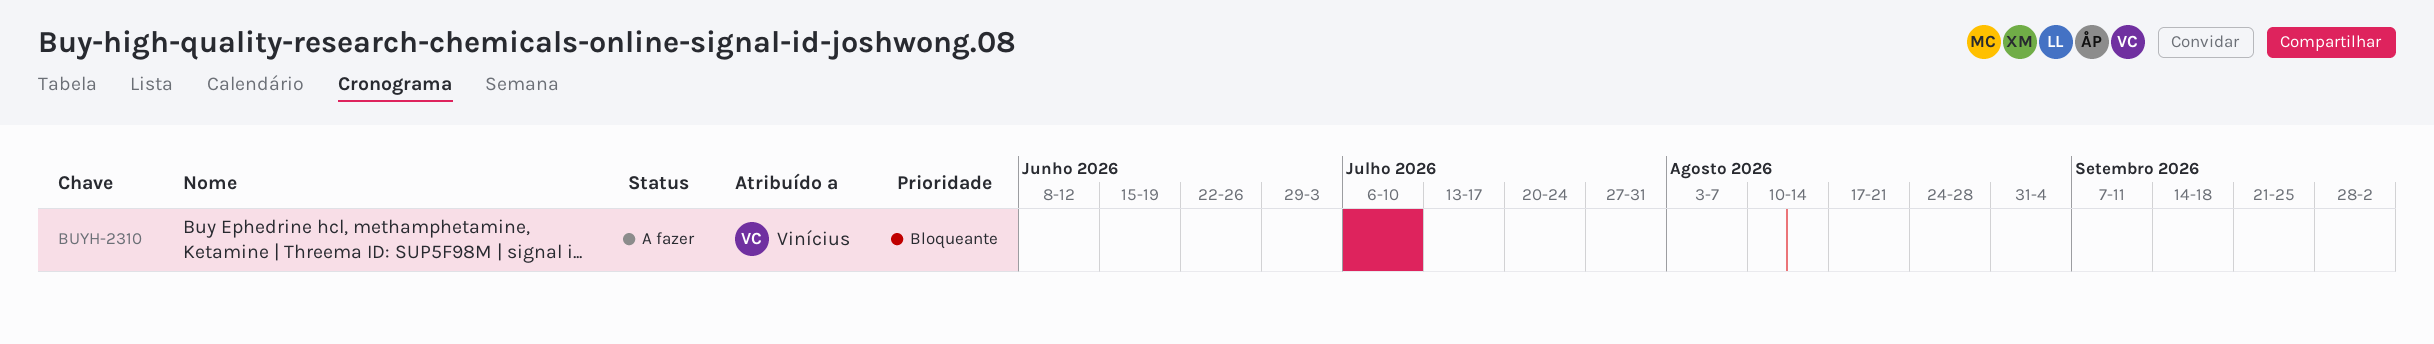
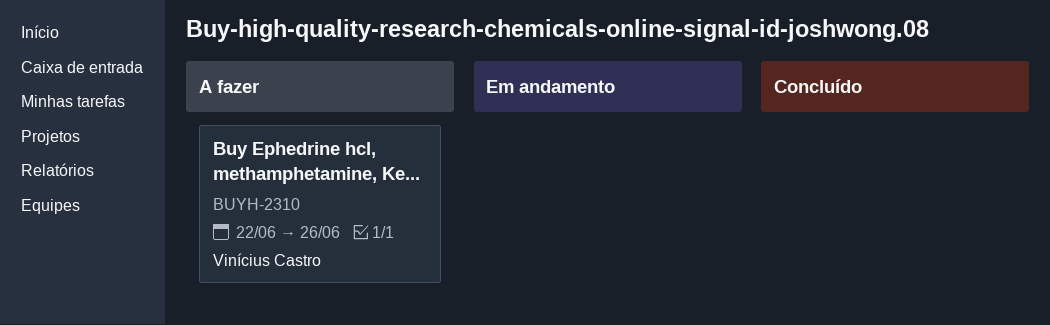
BUYH-2310, start: Jul 6 -> Jun 22
BUYH-2310, due: Jul 10 -> Jun 26

